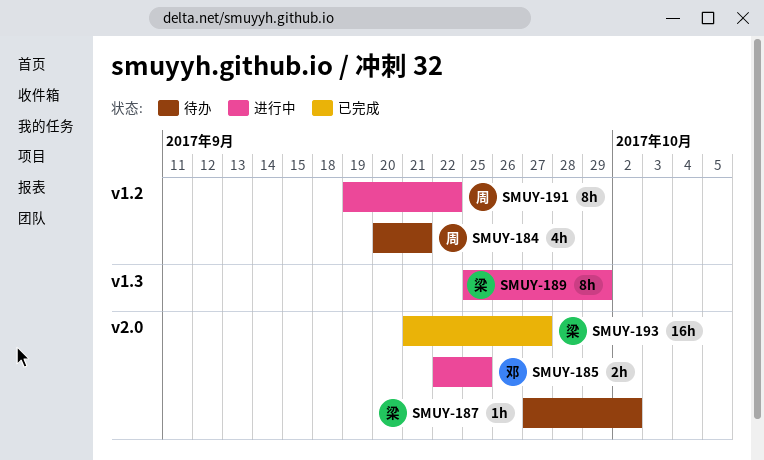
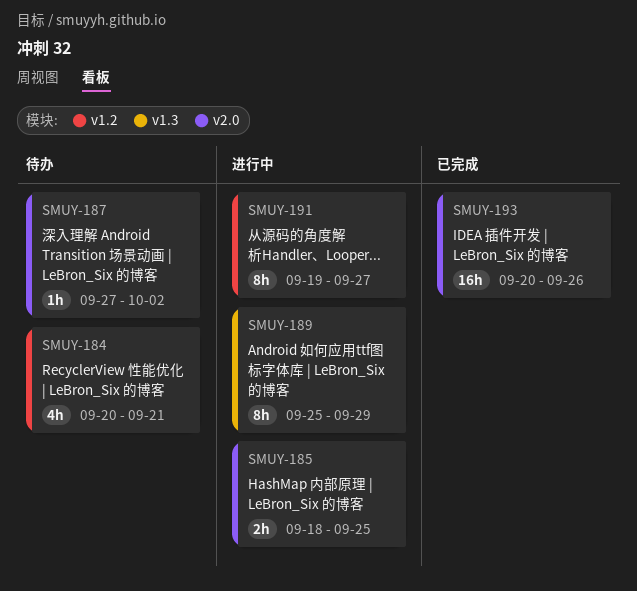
SMUY-185, start: Sep 22 -> Sep 18
SMUY-191, due: Sep 22 -> Sep 27
SMUY-193, start: Sep 21 -> Sep 20
SMUY-193, due: Sep 27 -> Sep 26

